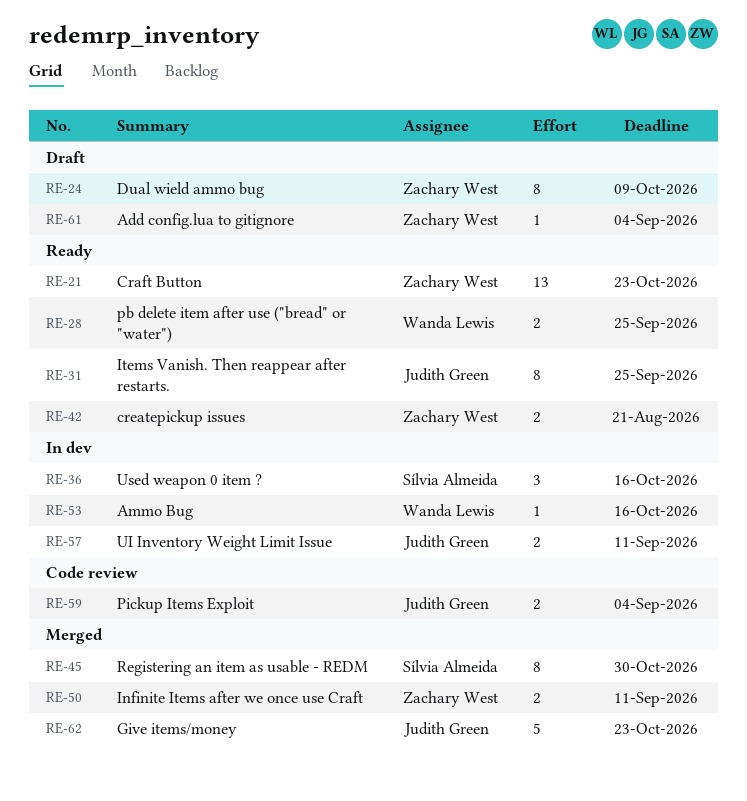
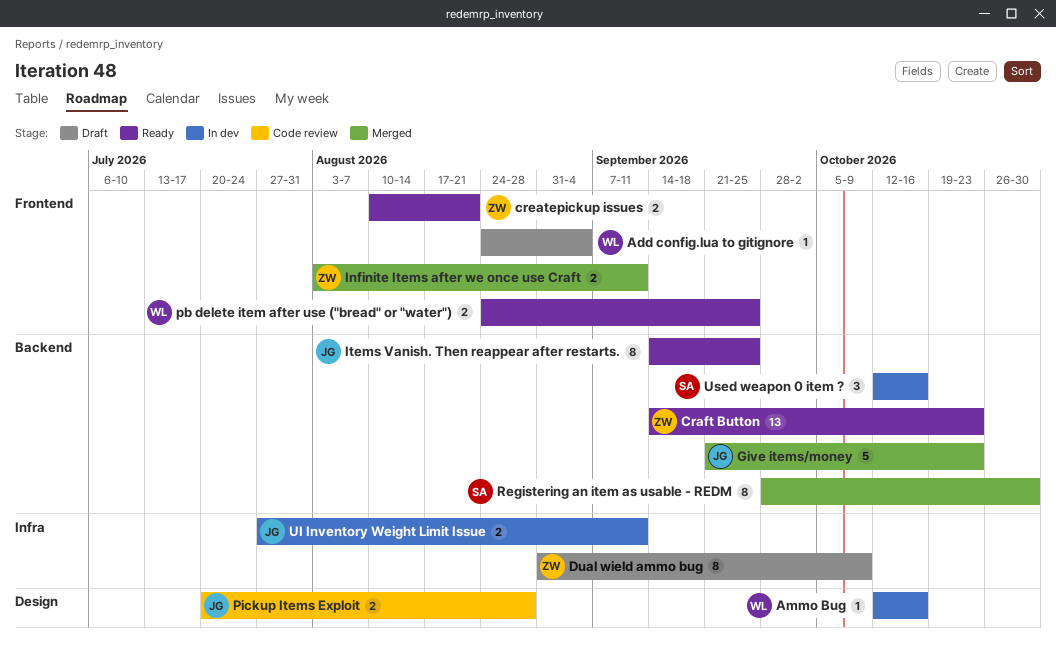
Add config.lua to gitignore, owner: Zachary West -> Wanda Lewis
Pickup Items Exploit, due: Sep 4 -> Aug 28

